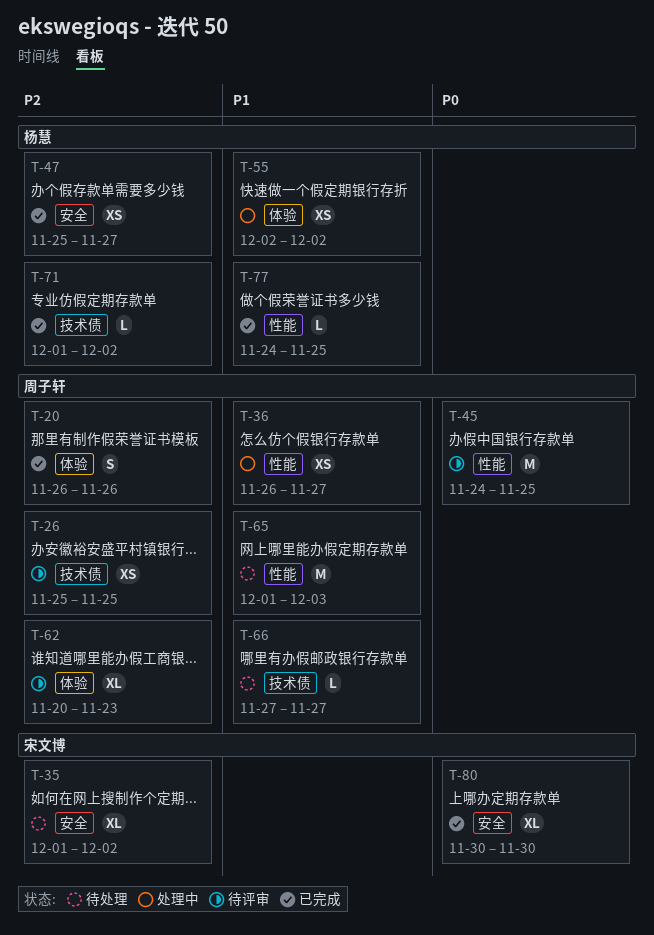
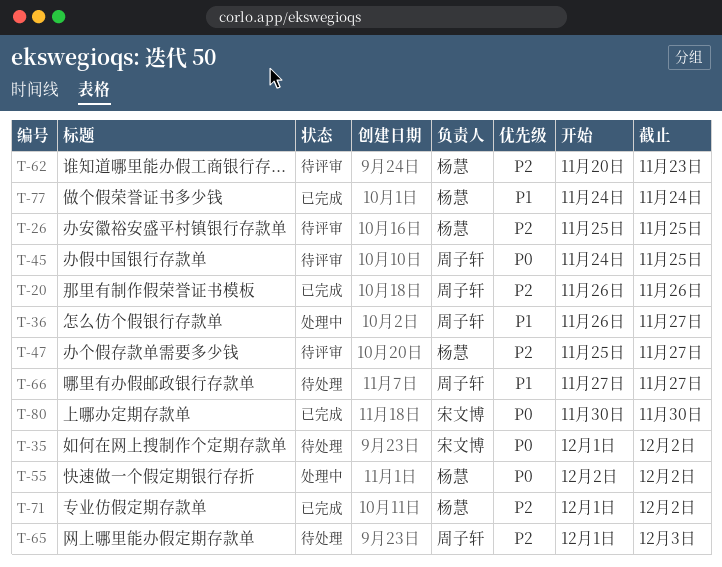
T-26, owner: 周子轩 -> 杨慧
T-35, priority: P2 -> P0
T-47, status: 已完成 -> 待评审
T-55, priority: P1 -> P0
T-62, owner: 周子轩 -> 杨慧
T-65, priority: P1 -> P2
T-77, due: Nov 25 -> Nov 24

